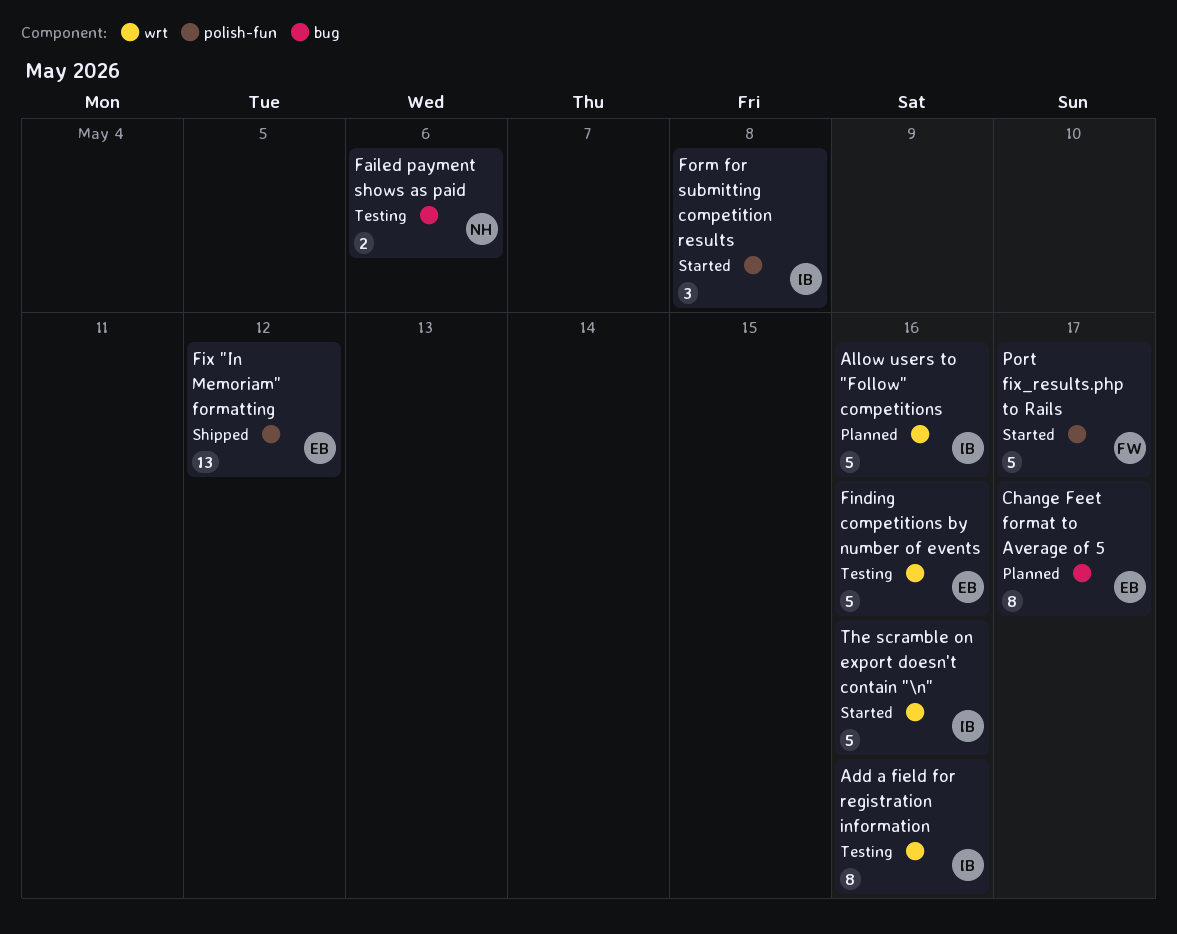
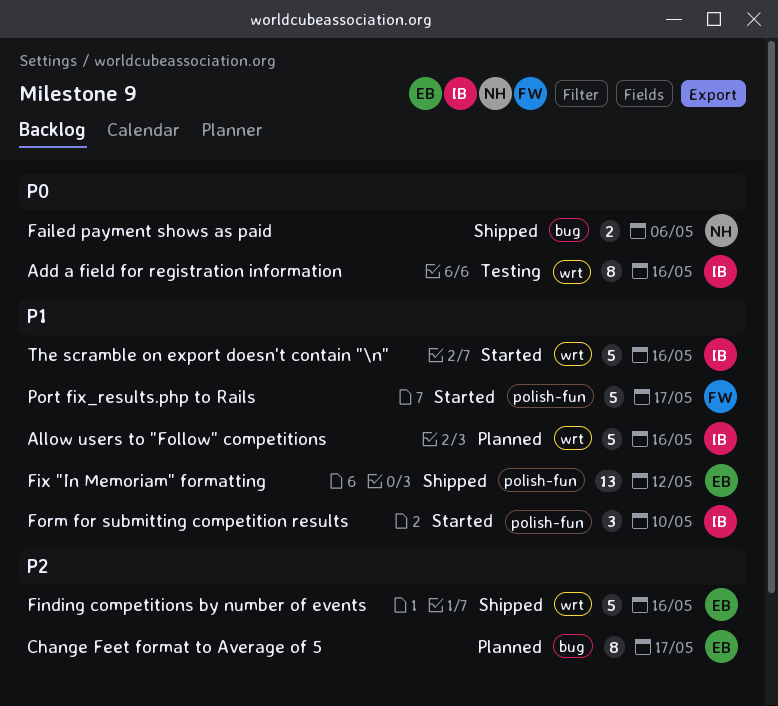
Failed payment shows as paid, status: Testing -> Shipped
Finding competitions by number of events, status: Testing -> Shipped
Form for submitting competition results, due: May 8 -> May 10

